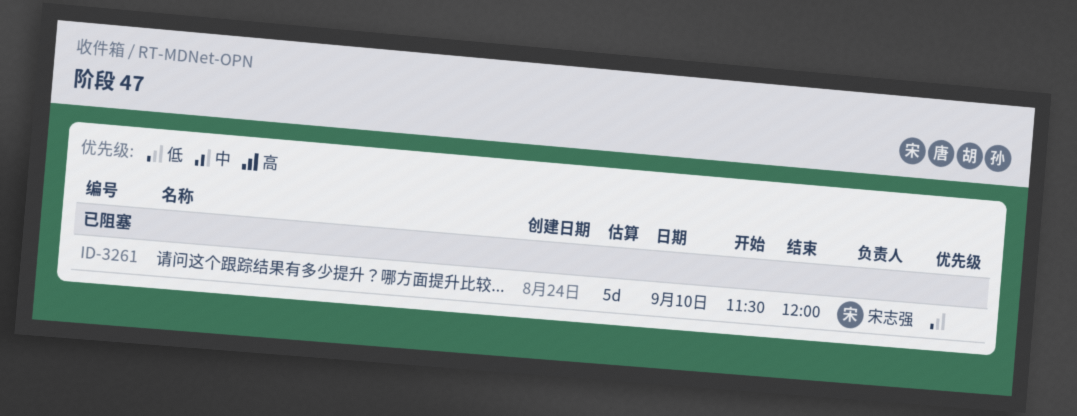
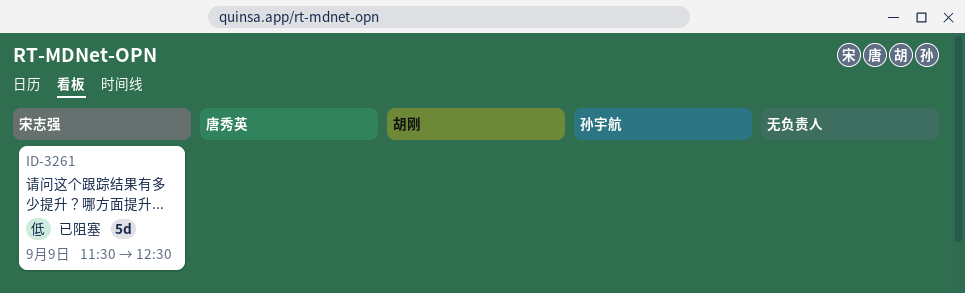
ID-3261, day: Sep 10 -> Sep 9
ID-3261, ends: 12:00 -> 12:30

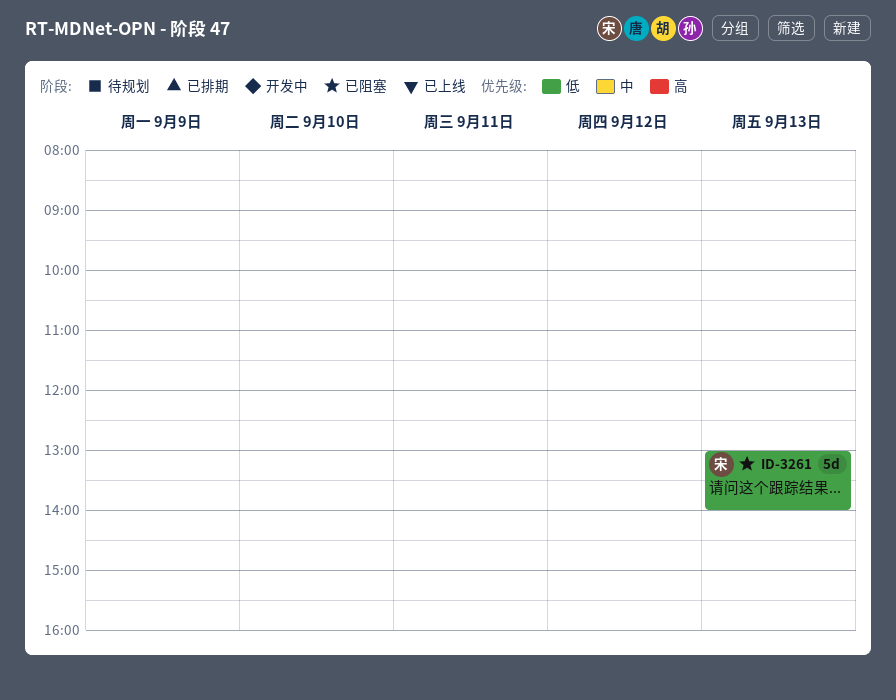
ID-3261, day: Sep 9 -> Sep 13
ID-3261, begins: 11:30 -> 13:00
ID-3261, ends: 12:30 -> 14:00

